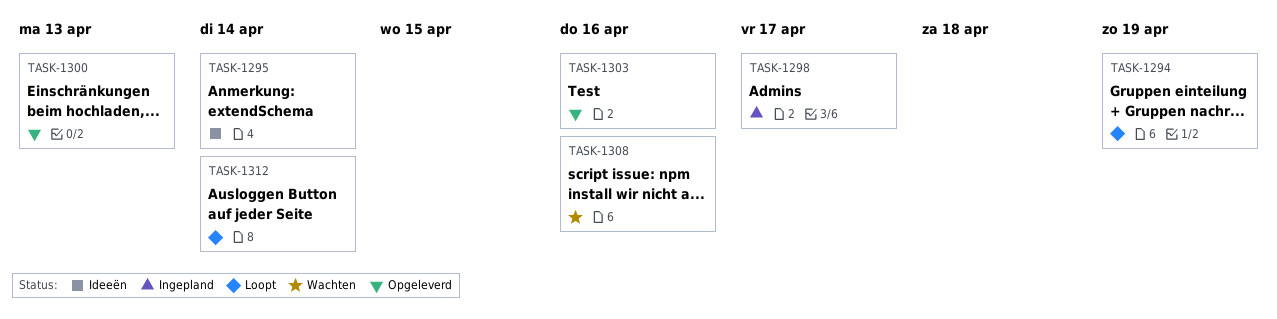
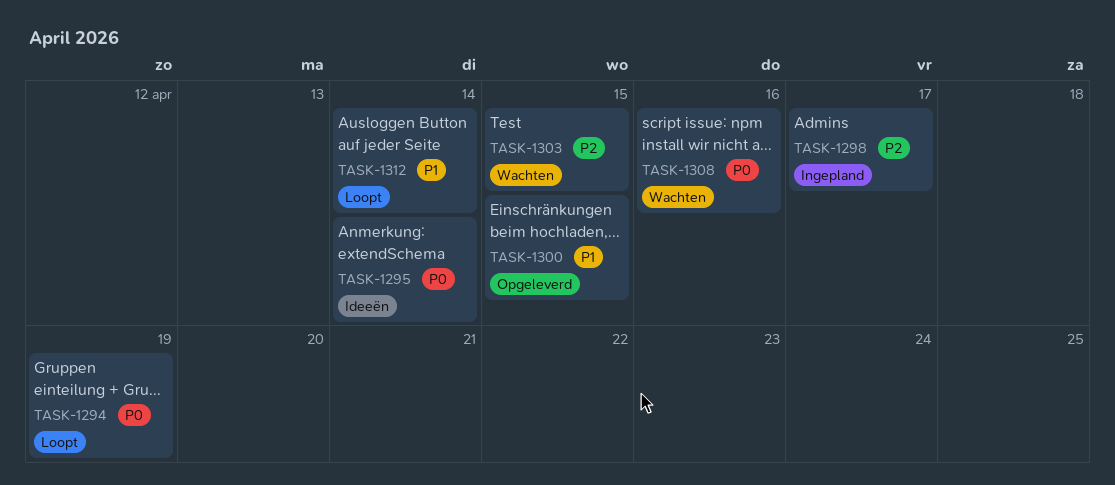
TASK-1300, due: Apr 13 -> Apr 15
TASK-1303, status: Opgeleverd -> Wachten
TASK-1303, due: Apr 16 -> Apr 15

